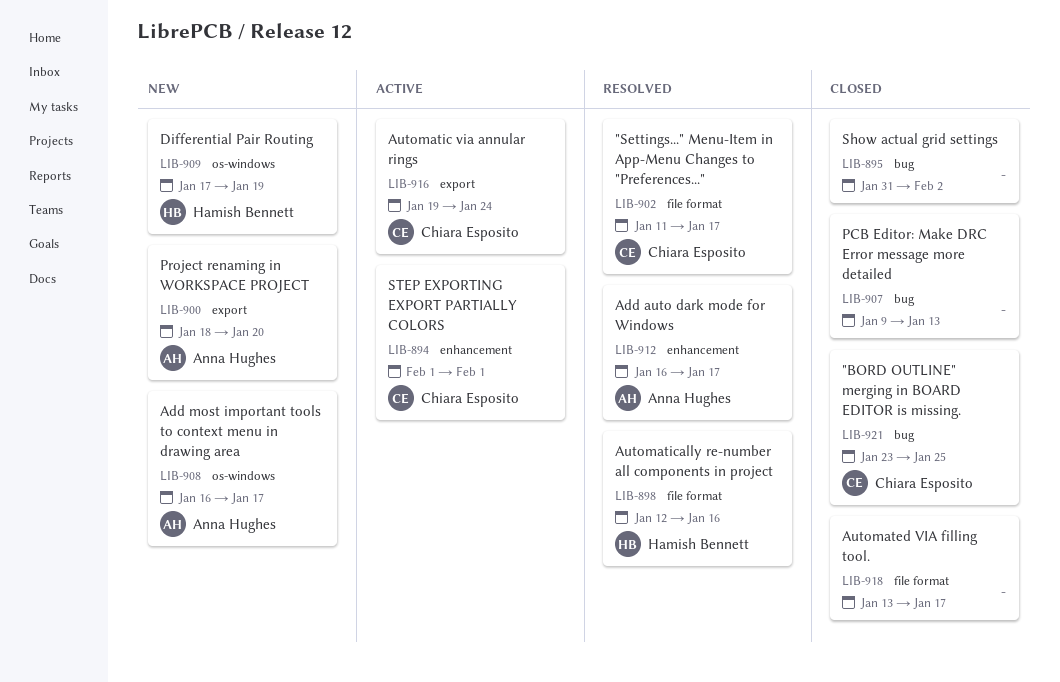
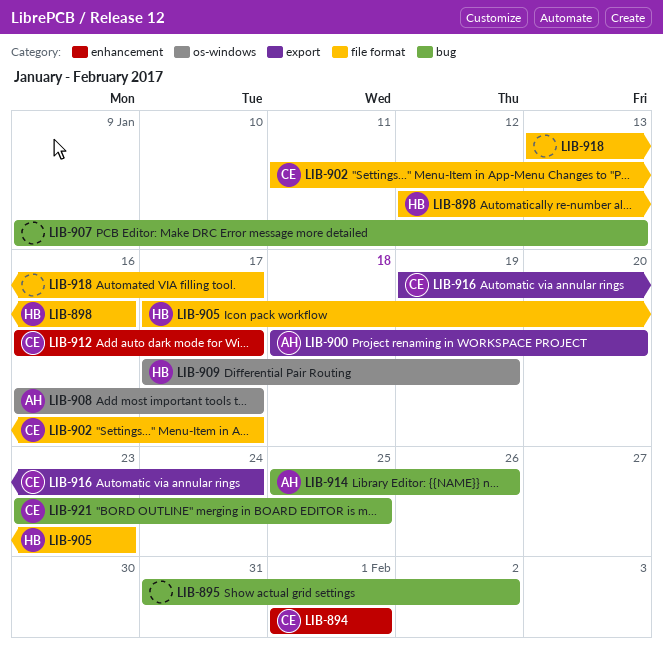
LIB-905: none -> present
LIB-912, owner: Anna Hughes -> Chiara Esposito
LIB-914: none -> present

